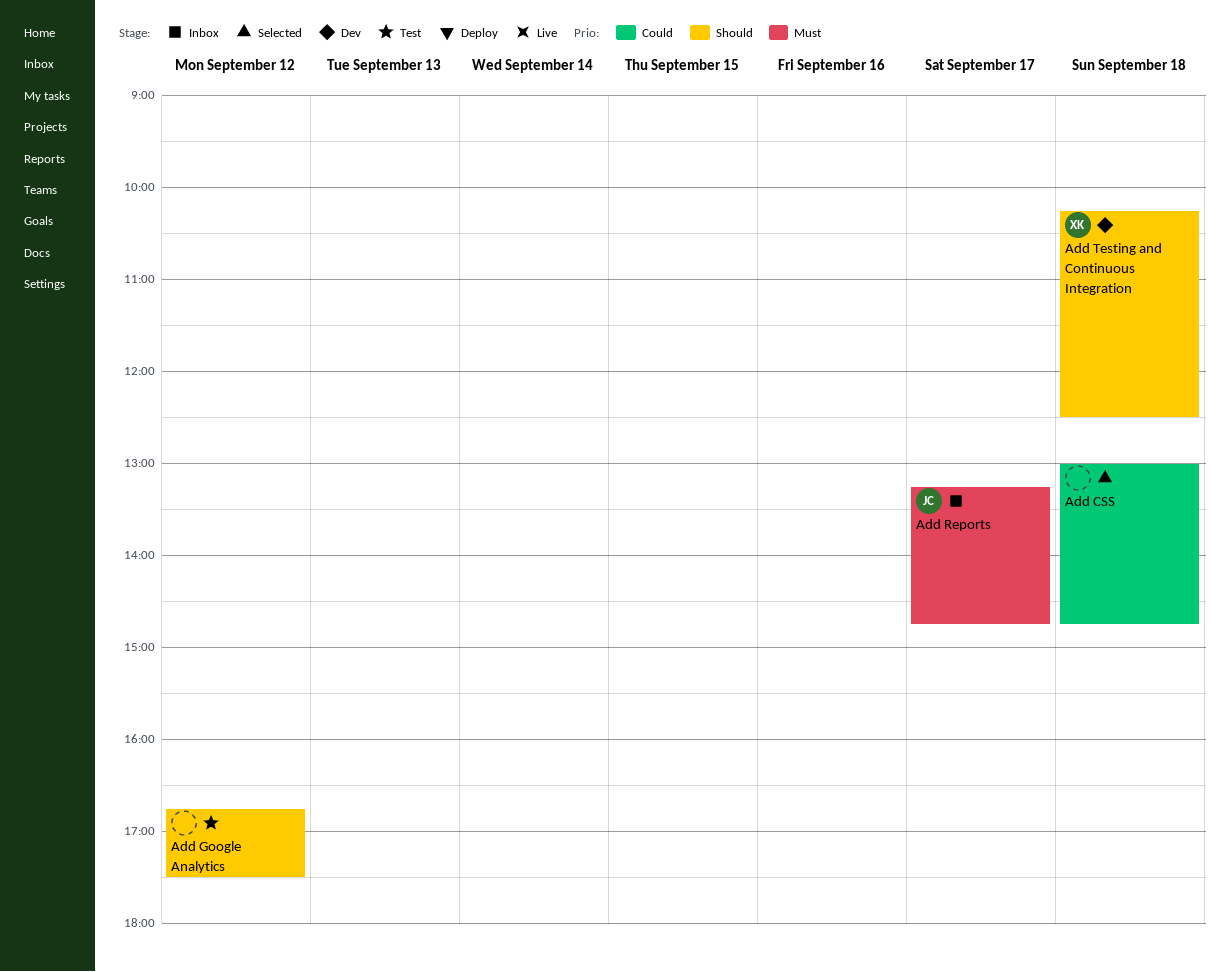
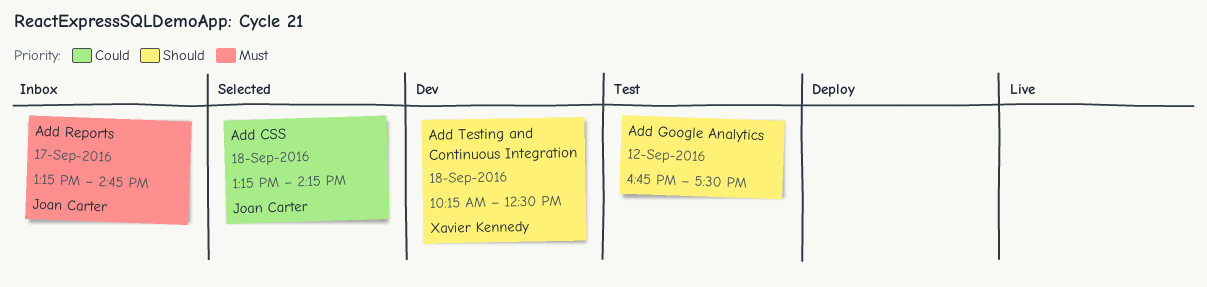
Add CSS, owner: none -> Joan Carter
Add CSS, begins: 13:00 -> 13:15
Add CSS, ends: 14:45 -> 14:15

